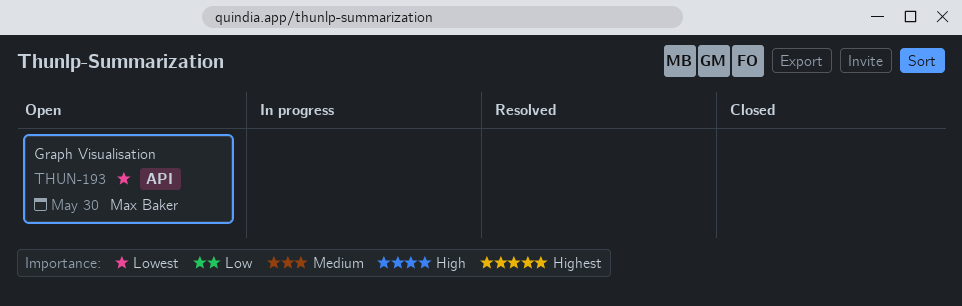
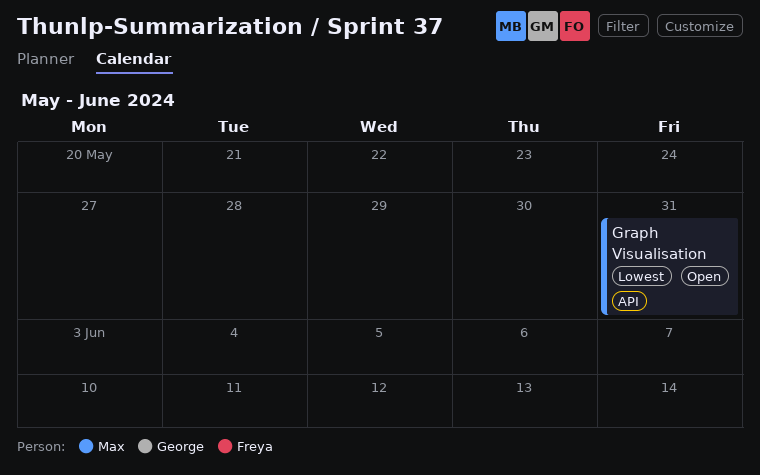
Graph Visualisation, due: May 30 -> May 31

